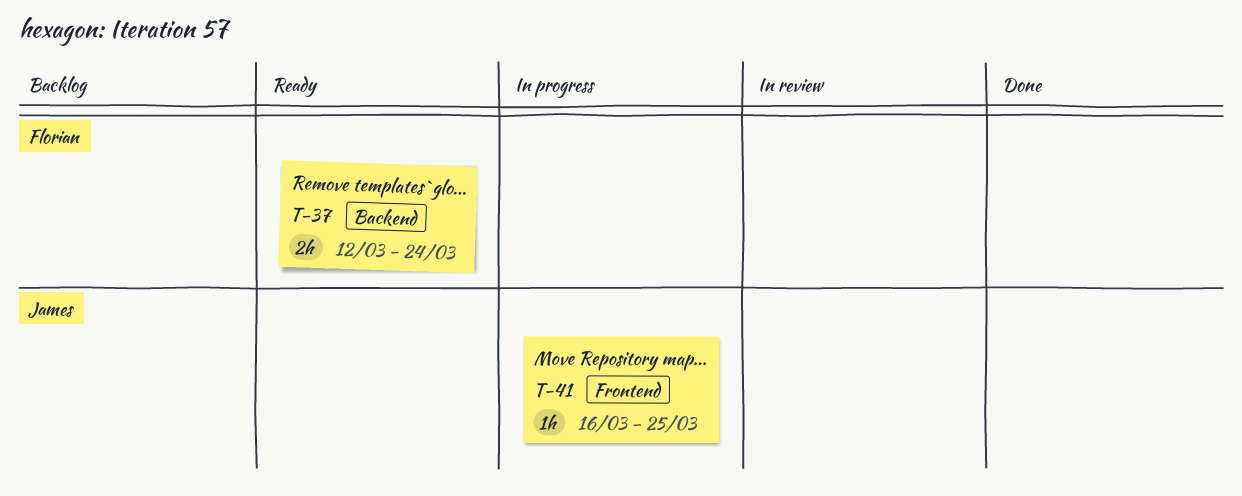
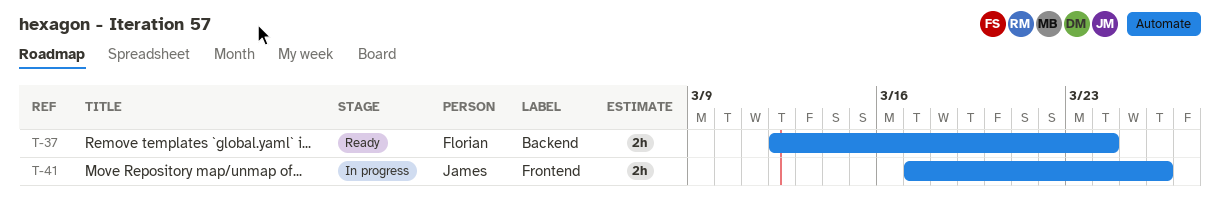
T-41, estimate: 1h -> 2h
T-41, start: Mar 16 -> Mar 17
T-41, due: Mar 25 -> Mar 26

